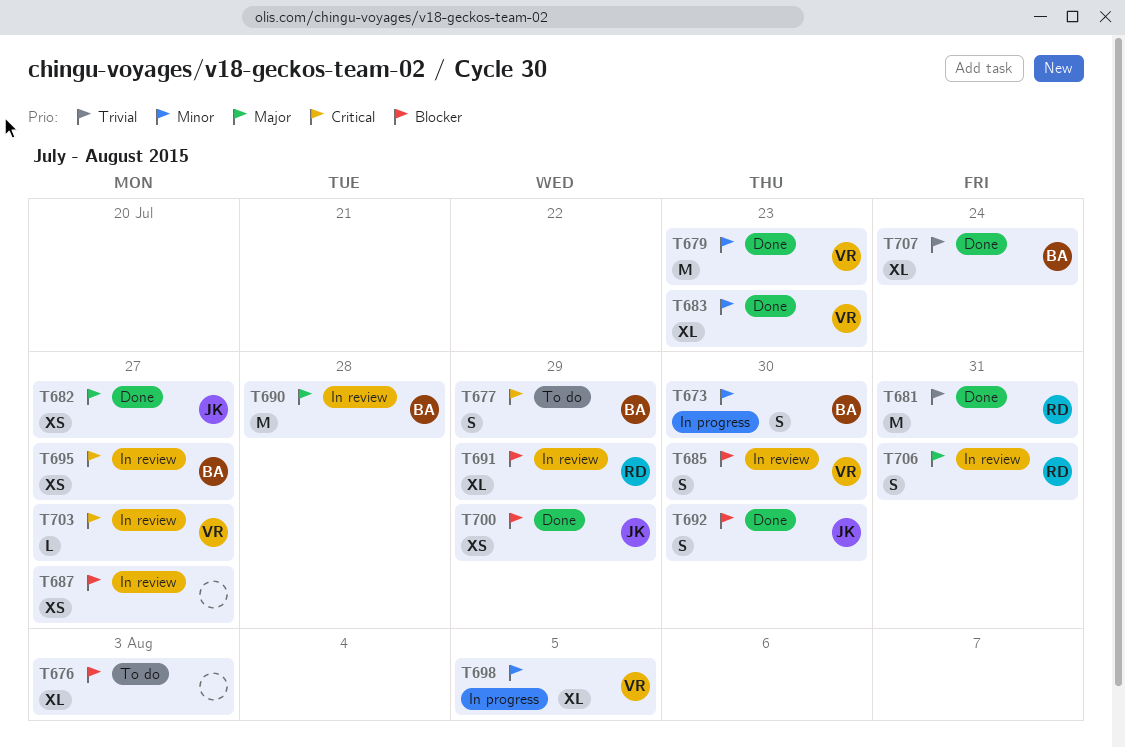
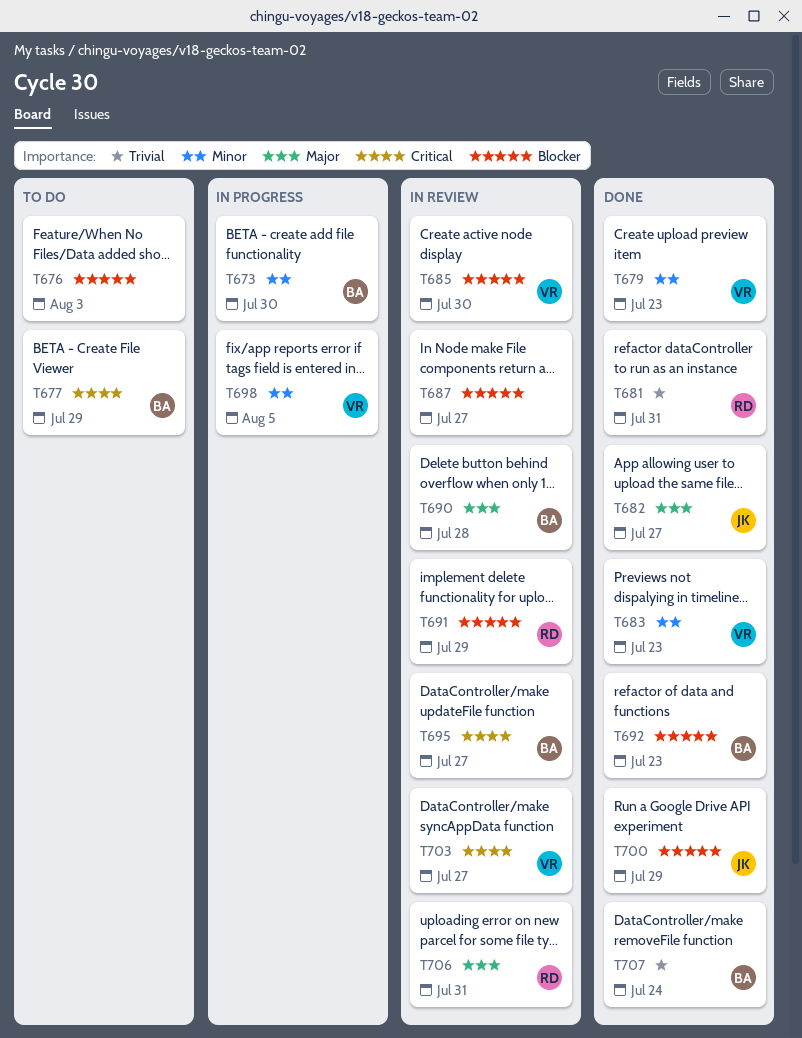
T692, owner: JK -> BA
T692, due: Jul 30 -> Jul 23

